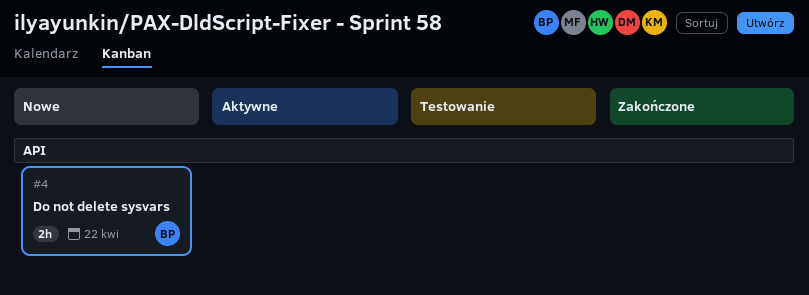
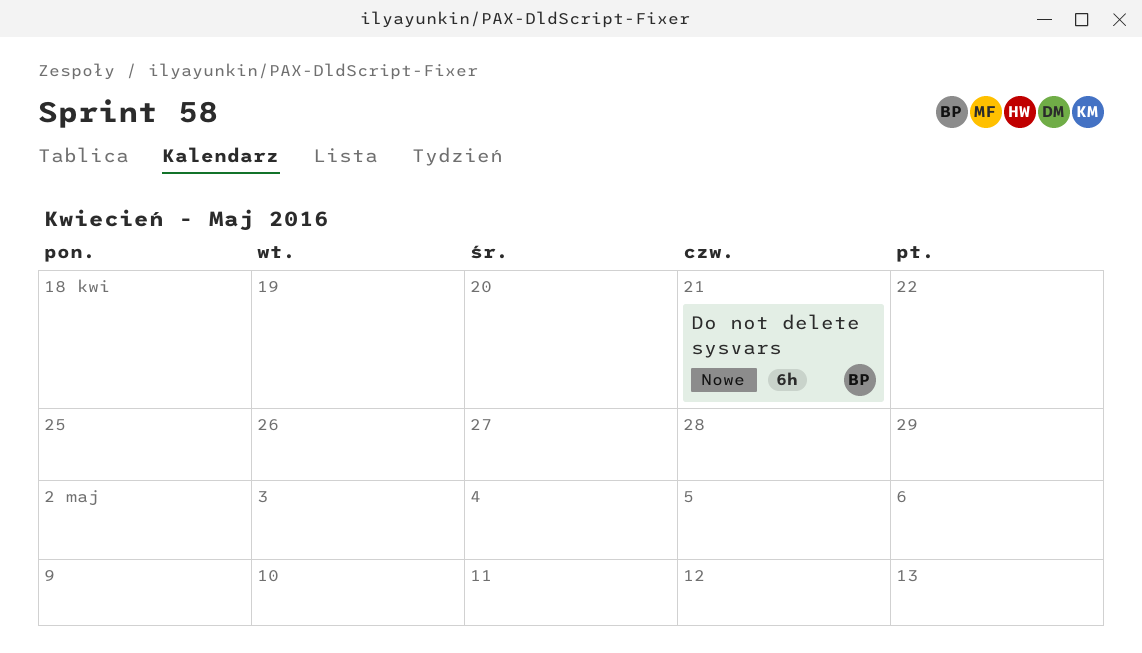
Do not delete sysvars, estimate: 2h -> 6h
Do not delete sysvars, due: Apr 22 -> Apr 21

